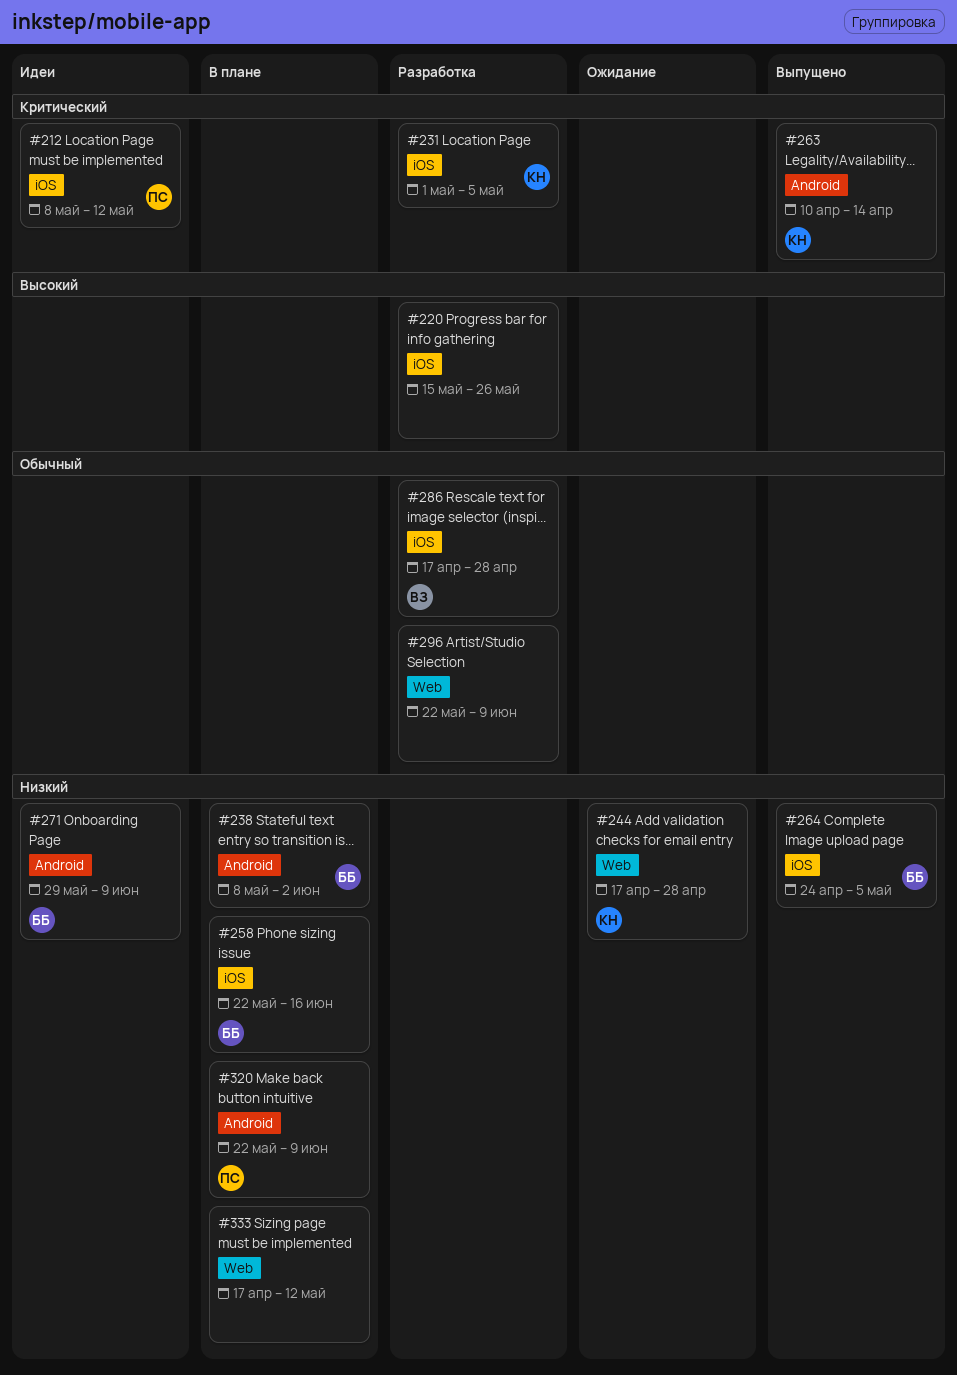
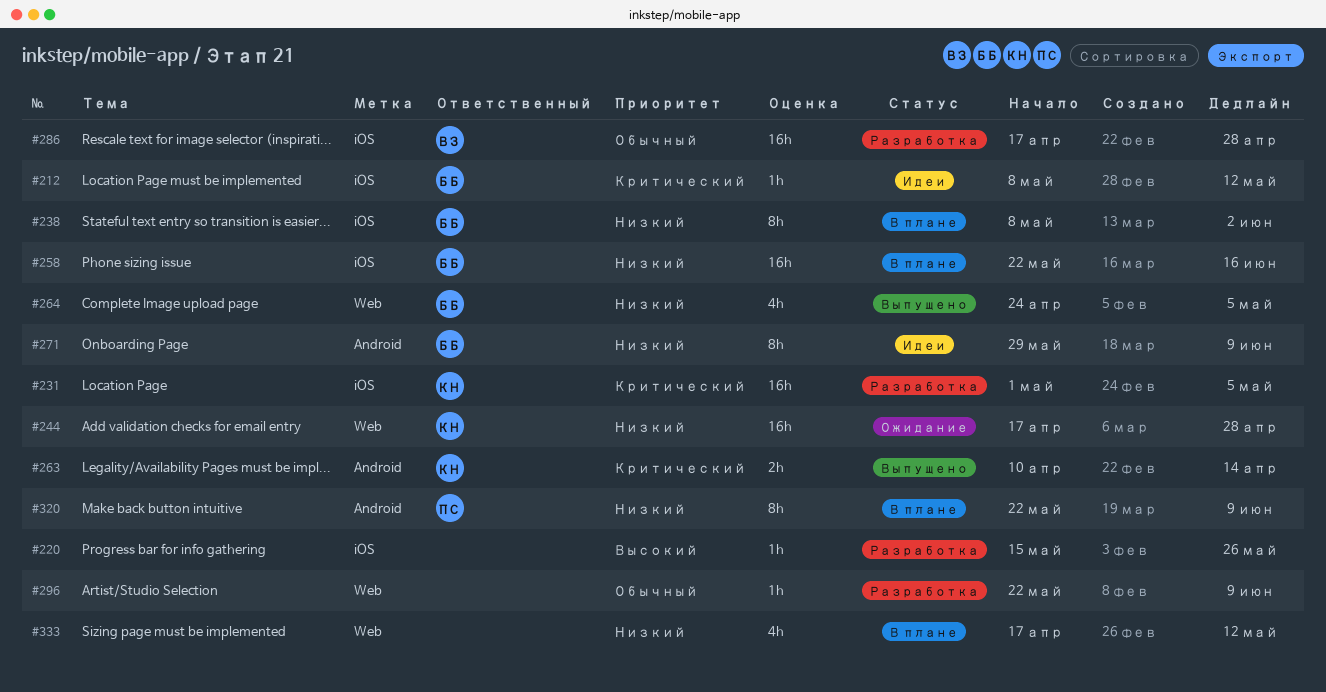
#212, owner: ПС -> ББ
#238, label: Android -> iOS
#264, label: iOS -> Web

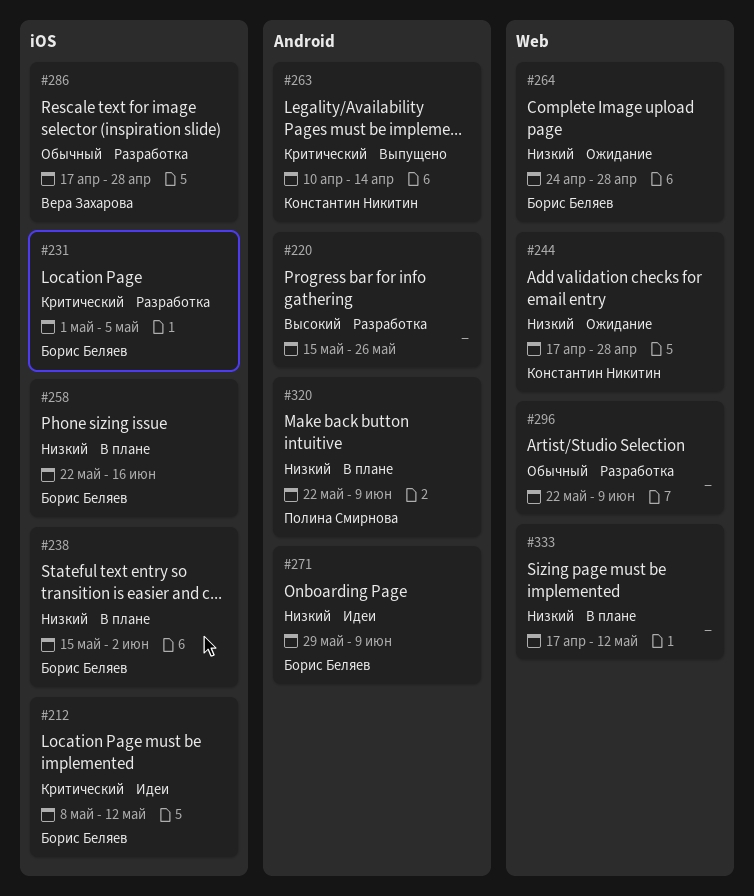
#220, label: iOS -> Android
#231, owner: Константин Никитин -> Борис Беляев
#238, start: May 8 -> May 15
#264, status: Выпущено -> Ожидание
#264, due: May 5 -> Apr 28

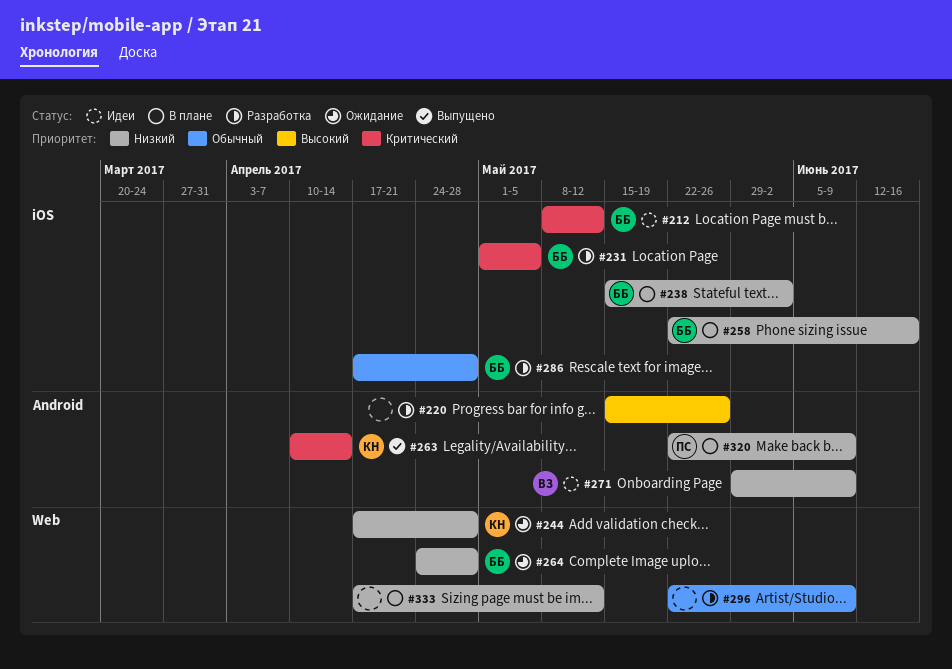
#271, owner: Борис Беляев -> Вера Захарова
#286, owner: Вера Захарова -> Борис Беляев

